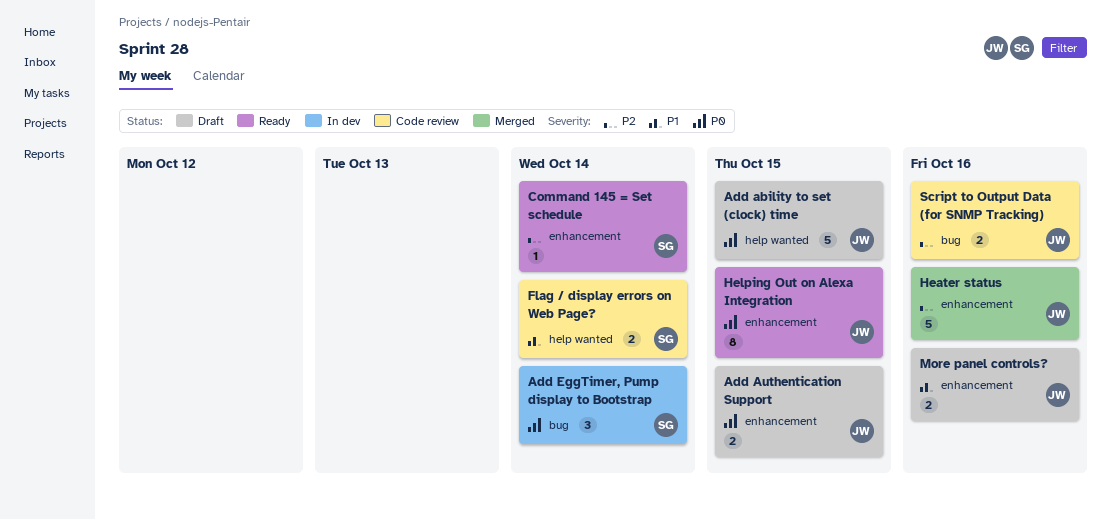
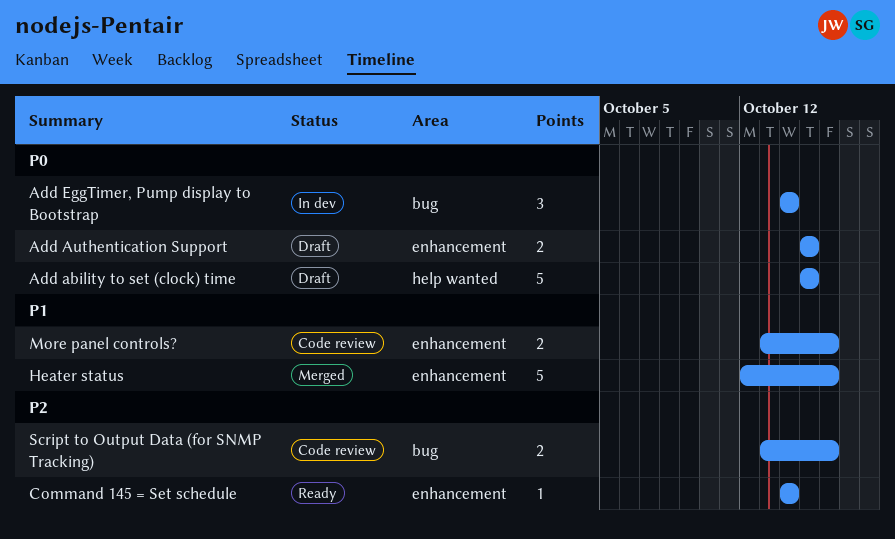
Flag / display errors on Web Page?: present -> none
Heater status, priority: P2 -> P1
Helping Out on Alexa Integration: present -> none
More panel controls?, status: Draft -> Code review

